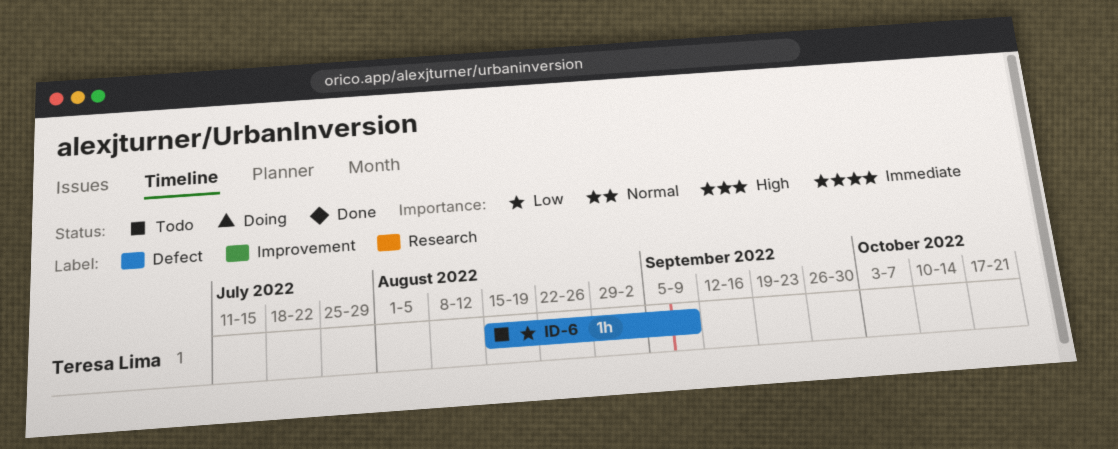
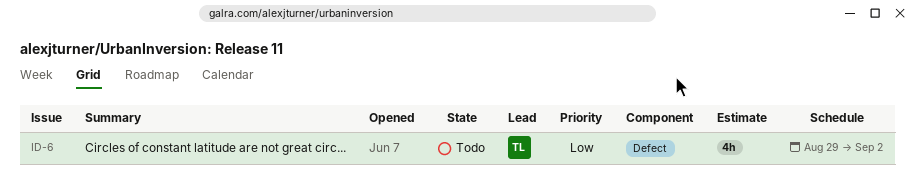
ID-6, estimate: 1h -> 4h
ID-6, start: Aug 15 -> Aug 29
ID-6, due: Sep 9 -> Sep 2

